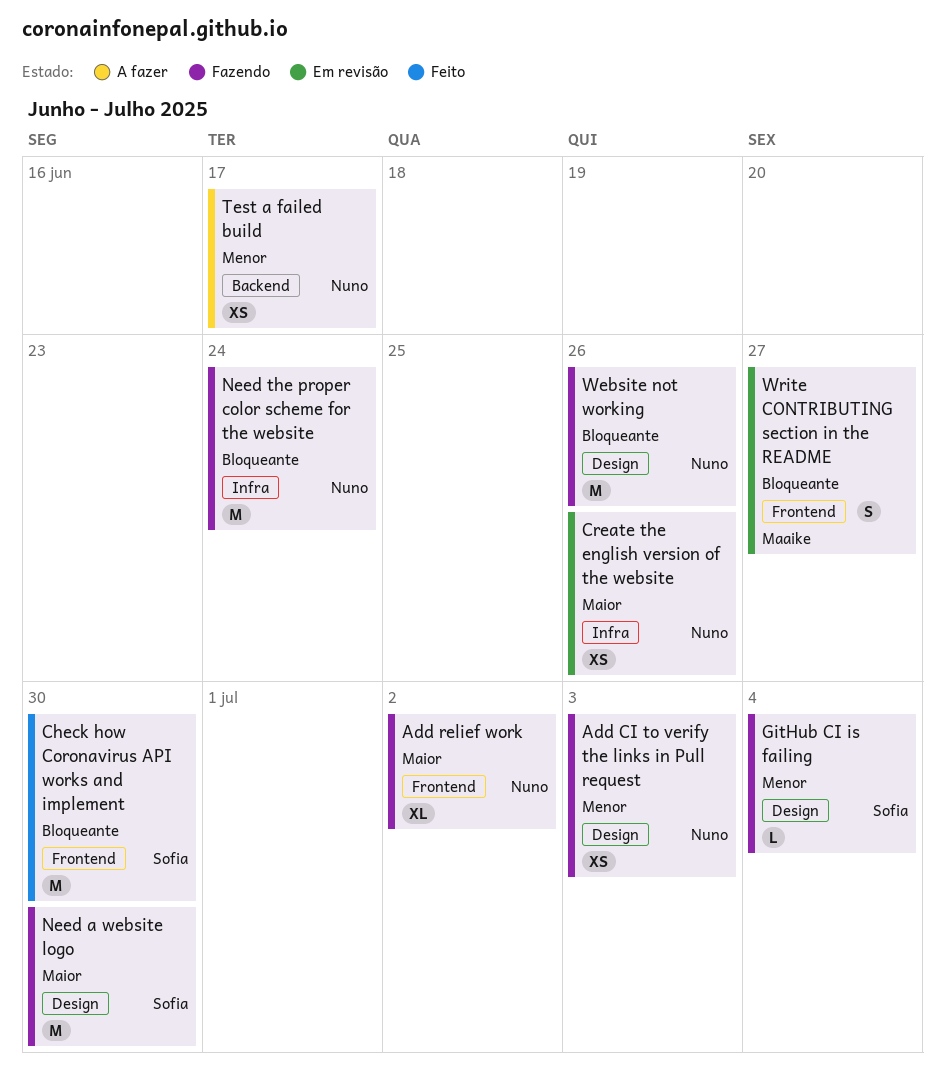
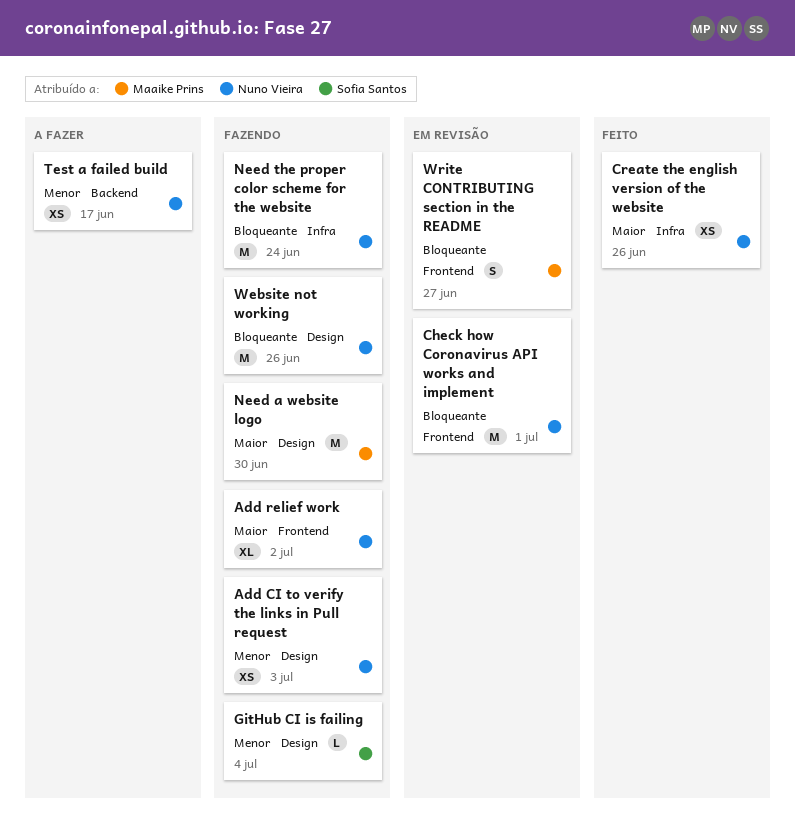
Check how Coronavirus API works and implement, status: Feito -> Em revisão
Check how Coronavirus API works and implement, owner: Sofia Santos -> Nuno Vieira
Check how Coronavirus API works and implement, due: Jun 30 -> Jul 1
Create the english version of the website, status: Em revisão -> Feito
Need a website logo, owner: Sofia Santos -> Maaike Prins

